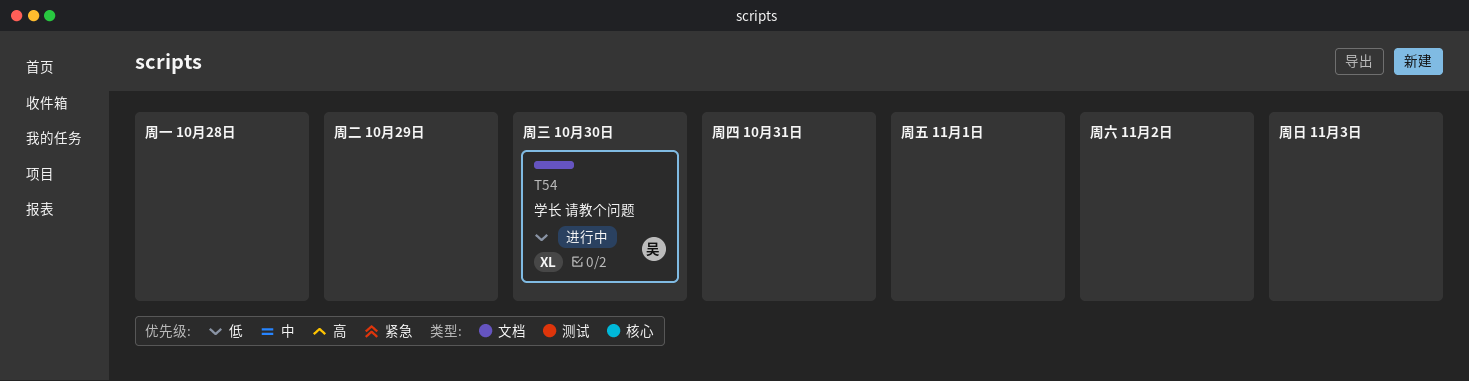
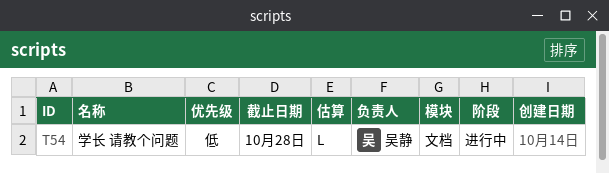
T54, estimate: XL -> L
T54, due: Oct 30 -> Oct 28

